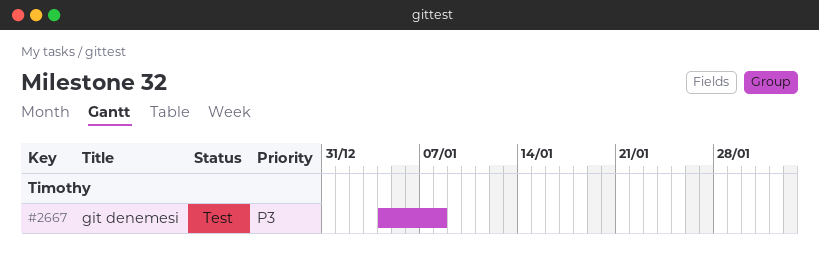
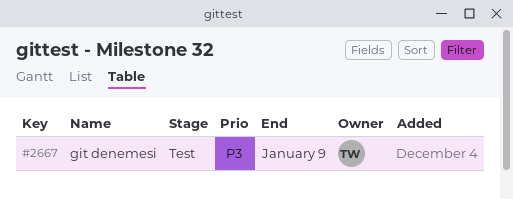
#2667, due: Jan 8 -> Jan 9

